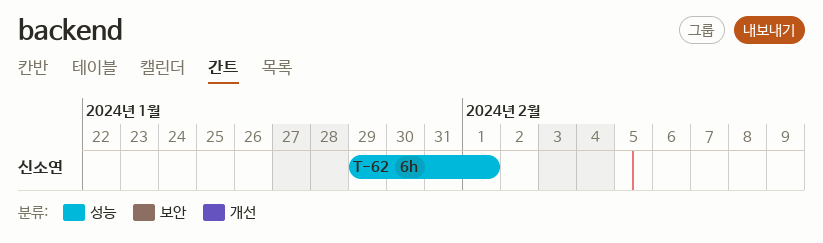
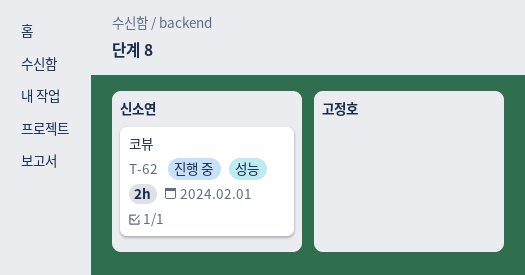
T-62, estimate: 6h -> 2h

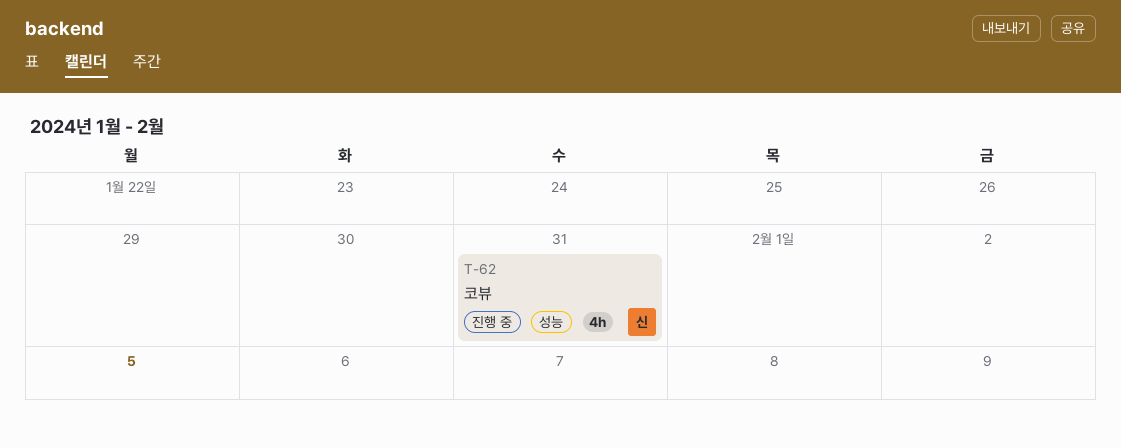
T-62, estimate: 2h -> 4h
T-62, due: Feb 1 -> Jan 31

